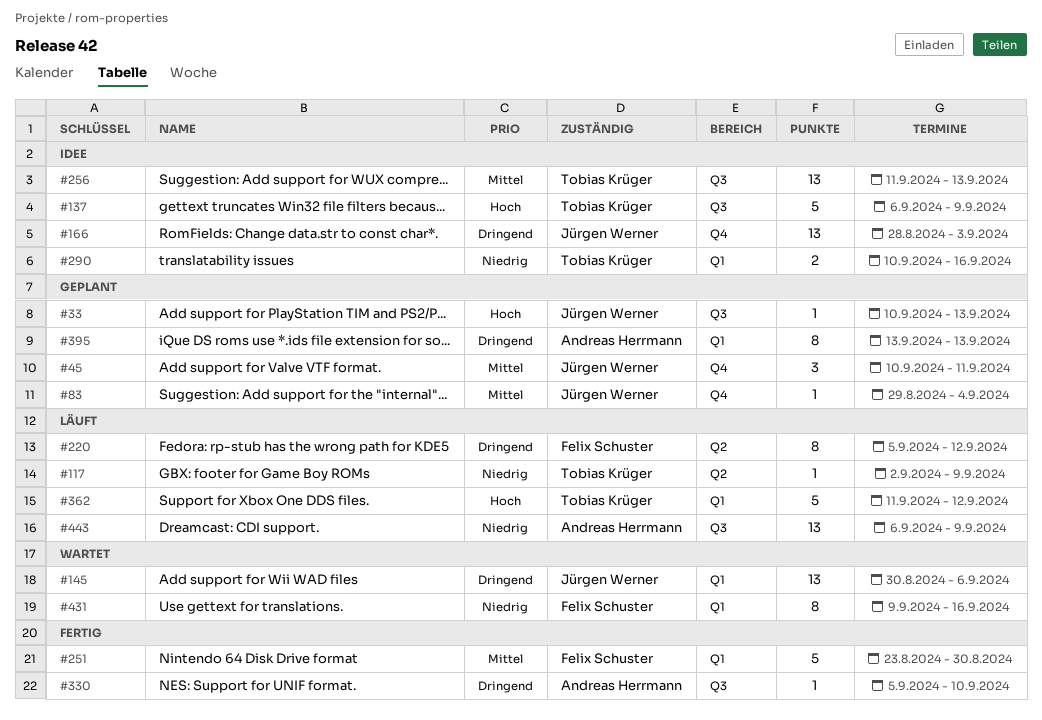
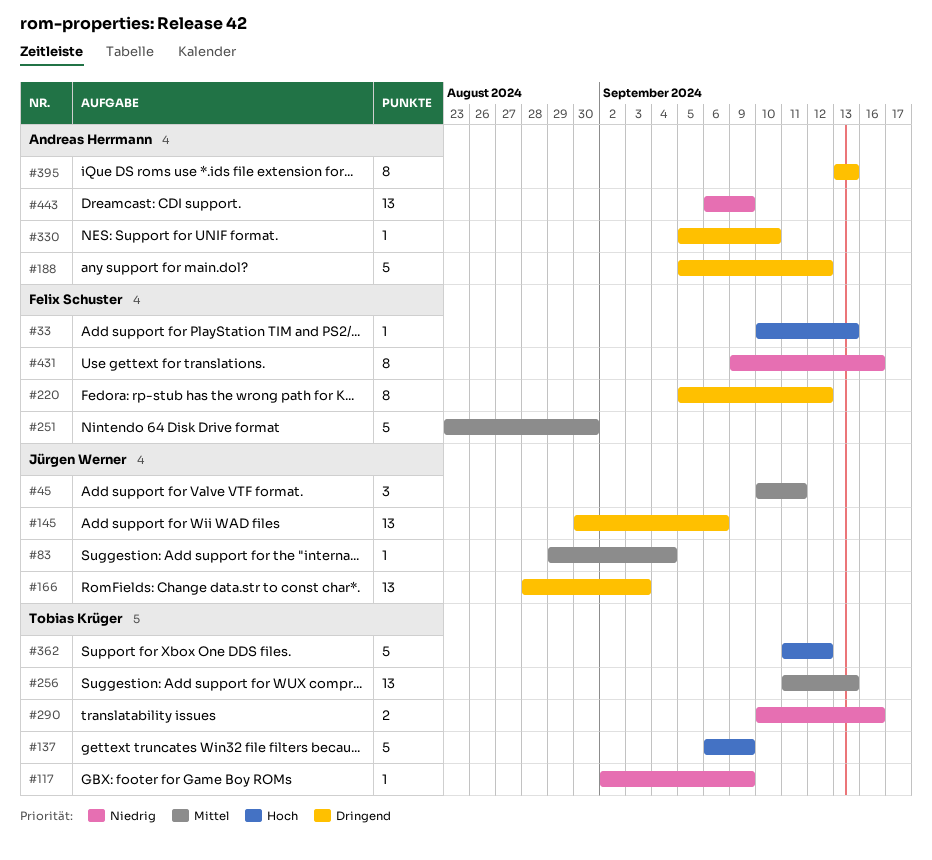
#33, owner: Jürgen Werner -> Felix Schuster
#188: none -> present

